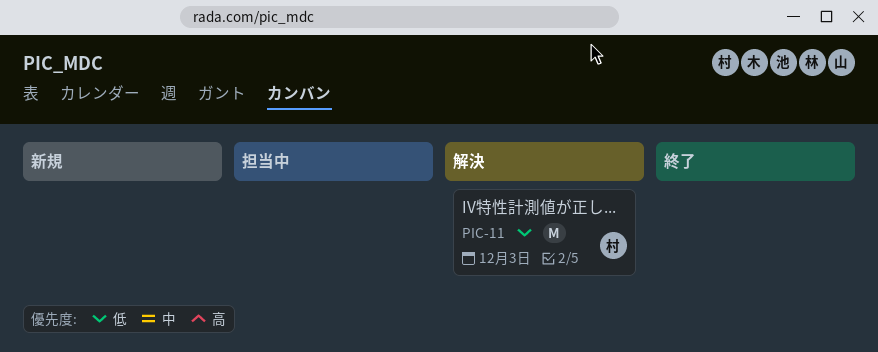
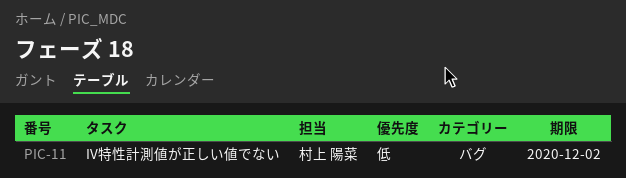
PIC-11, due: Dec 3 -> Dec 2

